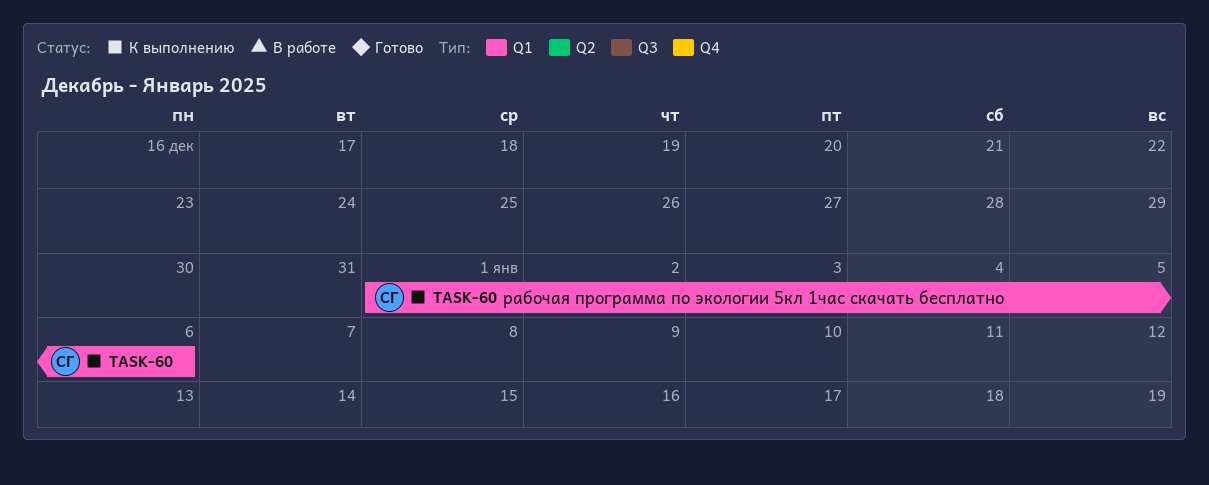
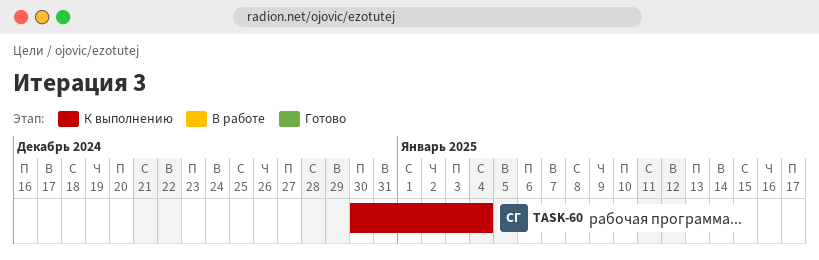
TASK-60, start: Jan 1 -> Dec 30
TASK-60, due: Jan 6 -> Jan 4

